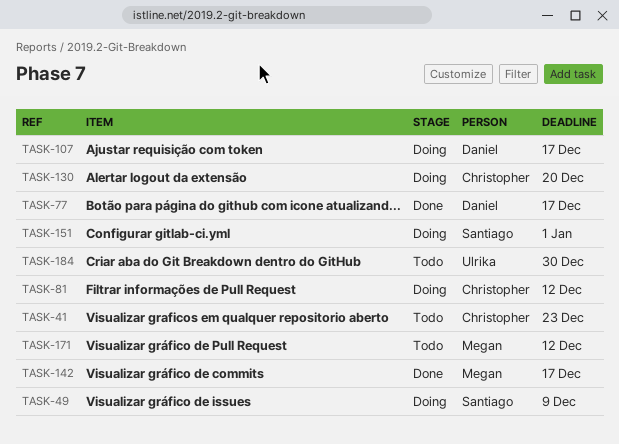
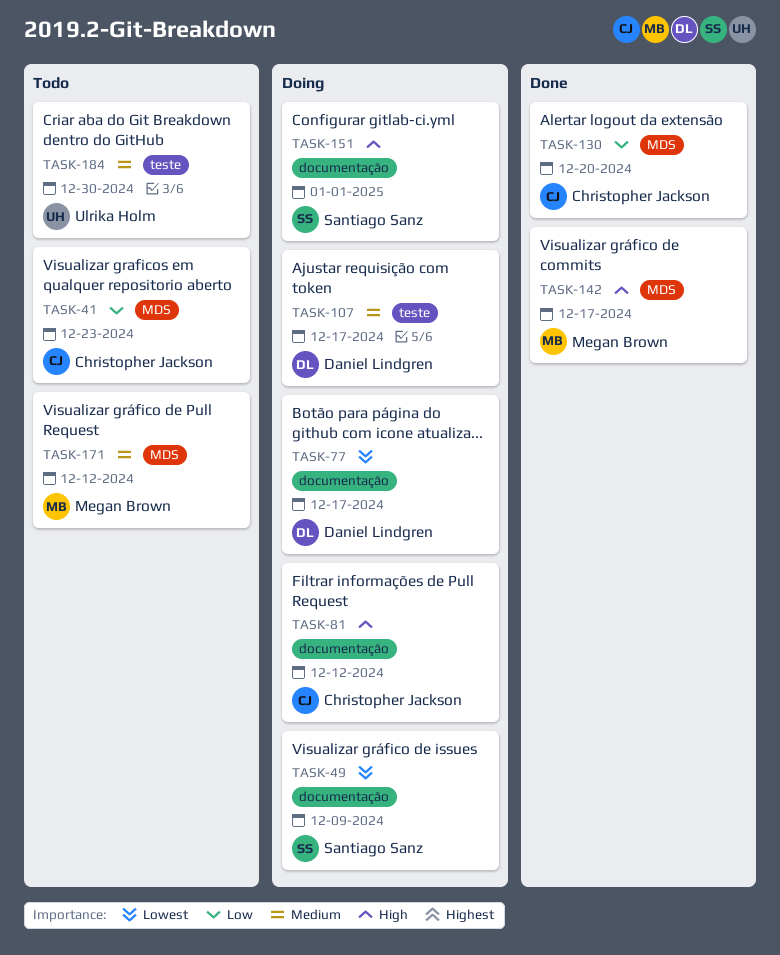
TASK-77, status: Done -> Doing
TASK-130, status: Doing -> Done

